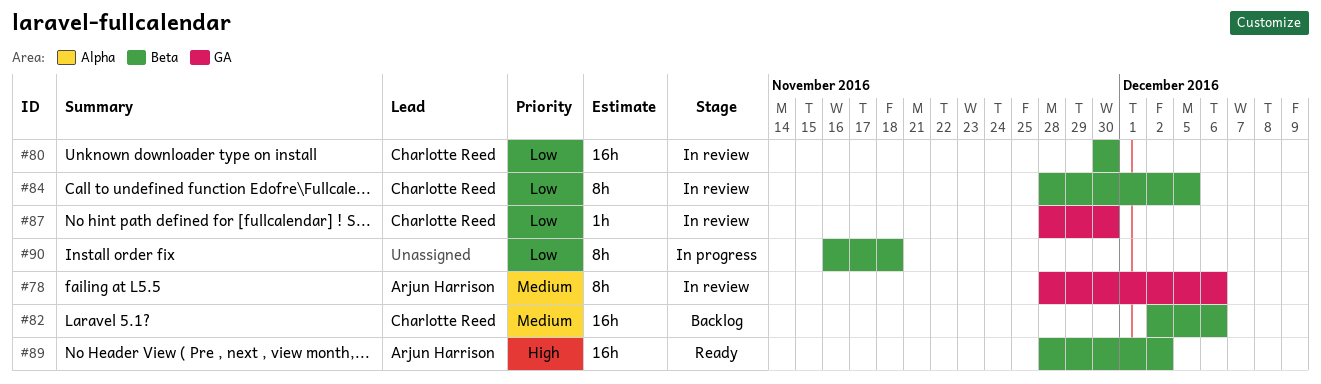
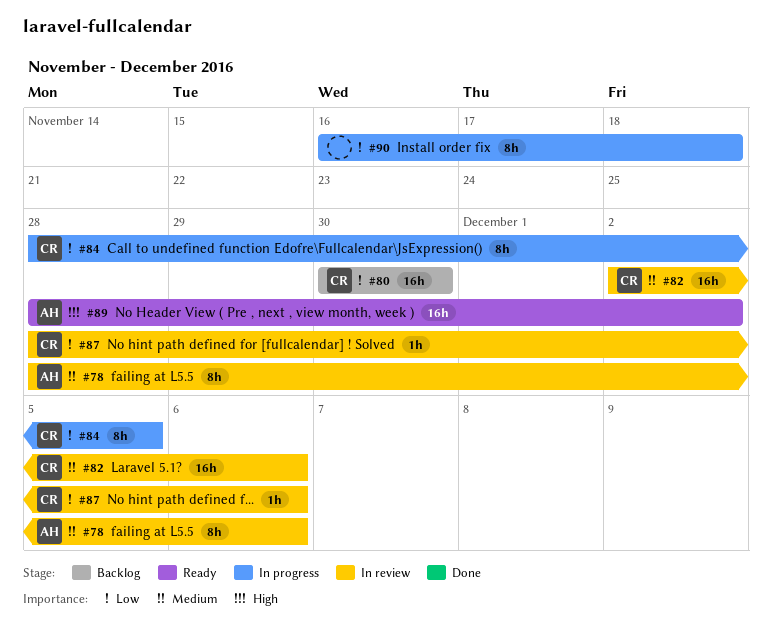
#80, status: In review -> Backlog
#82, status: Backlog -> In review
#84, status: In review -> In progress
#87, due: Nov 30 -> Dec 6

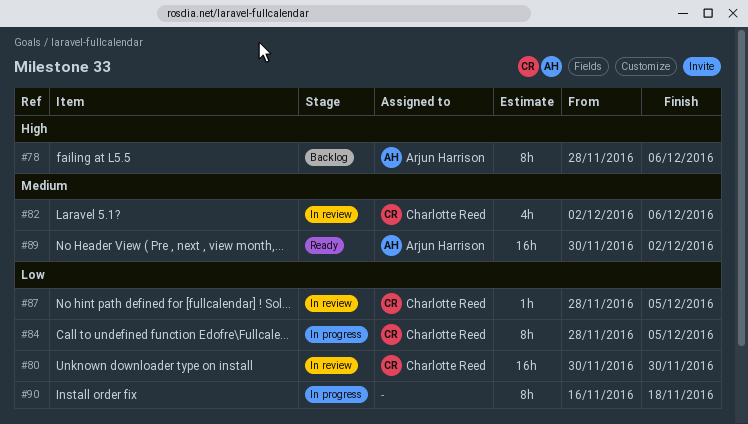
#78, status: In review -> Backlog
#78, priority: Medium -> High
#80, status: Backlog -> In review
#82, estimate: 16h -> 4h
#87, due: Dec 6 -> Dec 5
#89, priority: High -> Medium
#89, start: Nov 28 -> Nov 30

